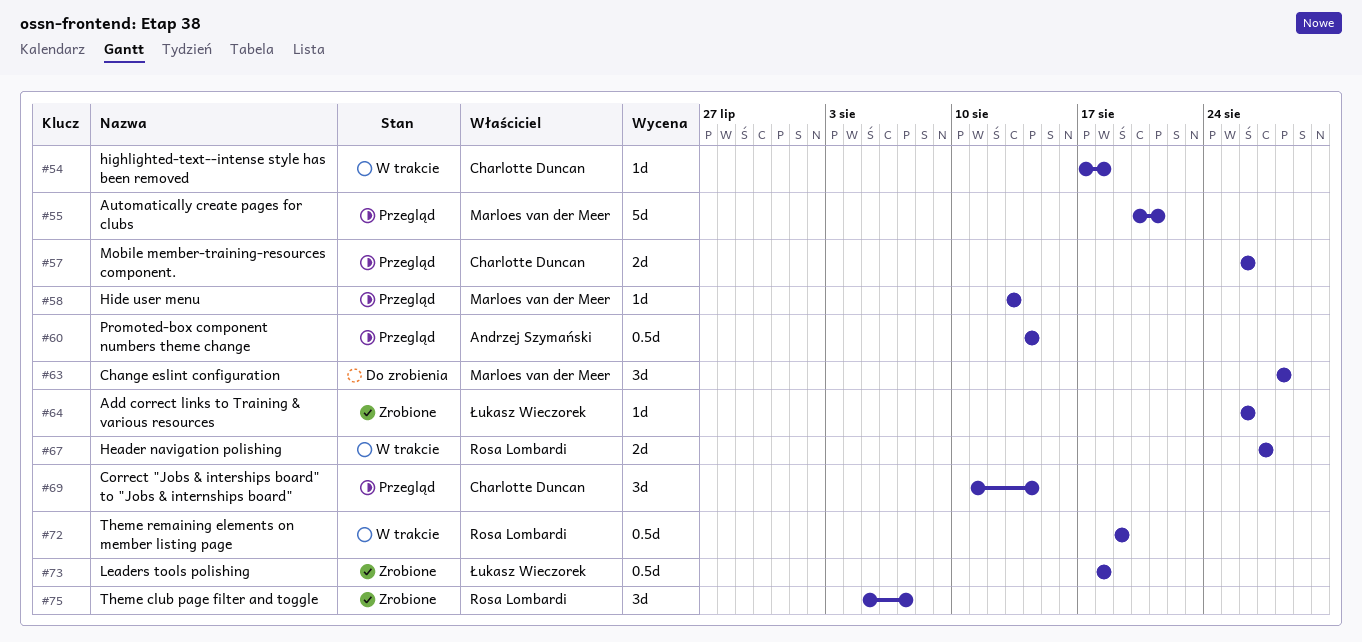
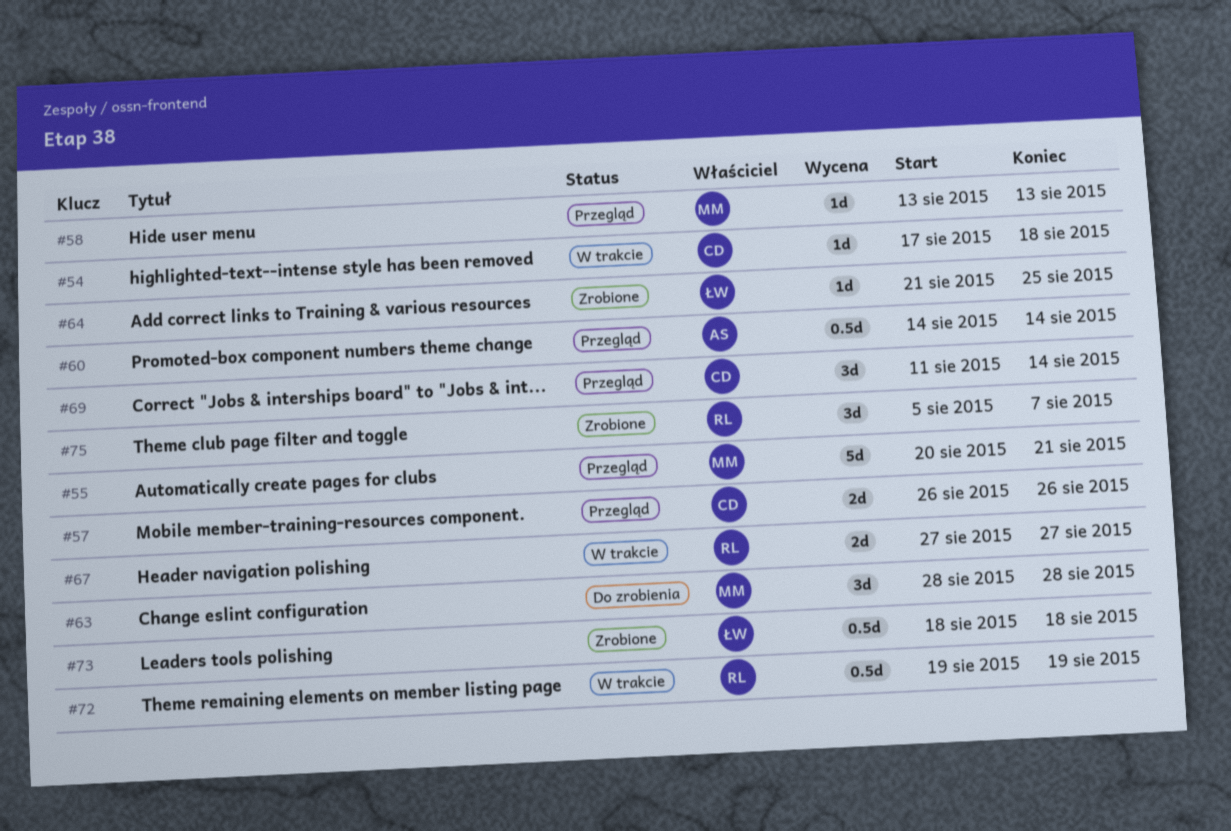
#64, start: Aug 26 -> Aug 21
#64, due: Aug 26 -> Aug 25

